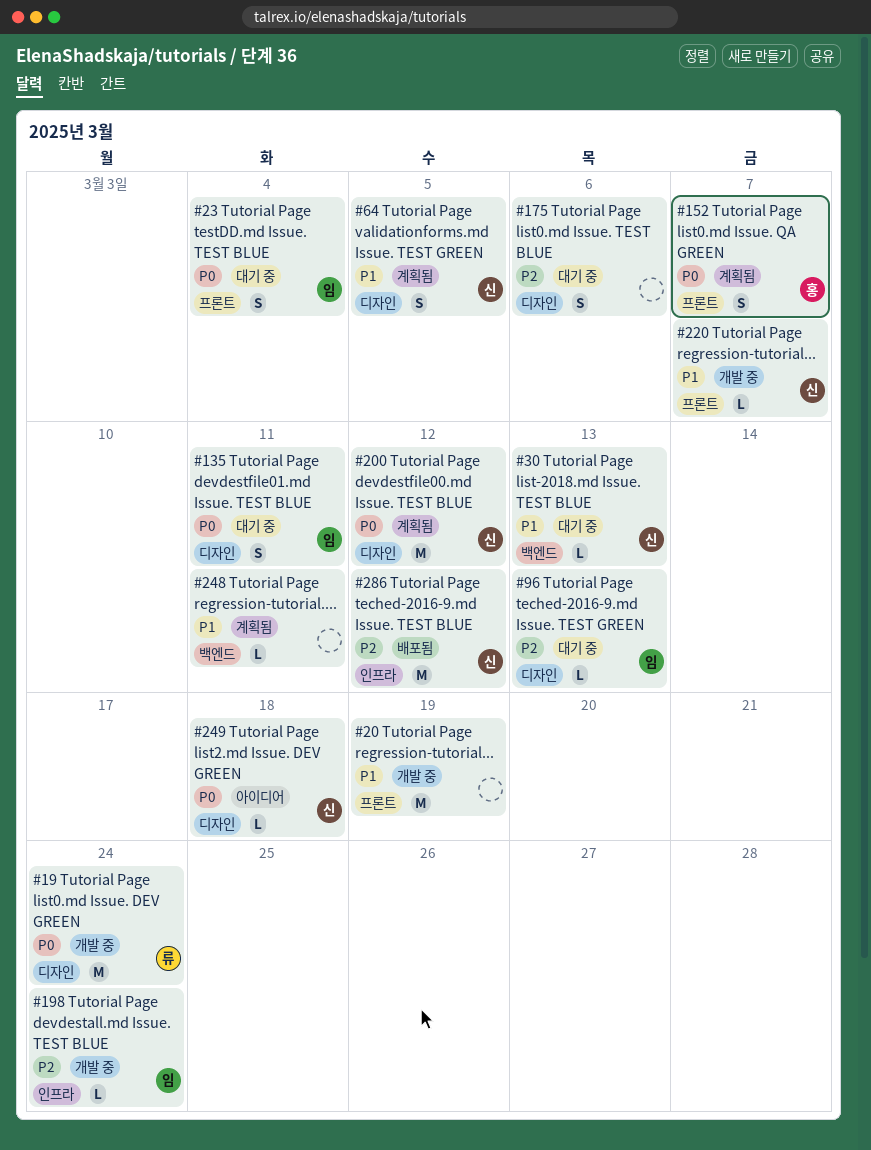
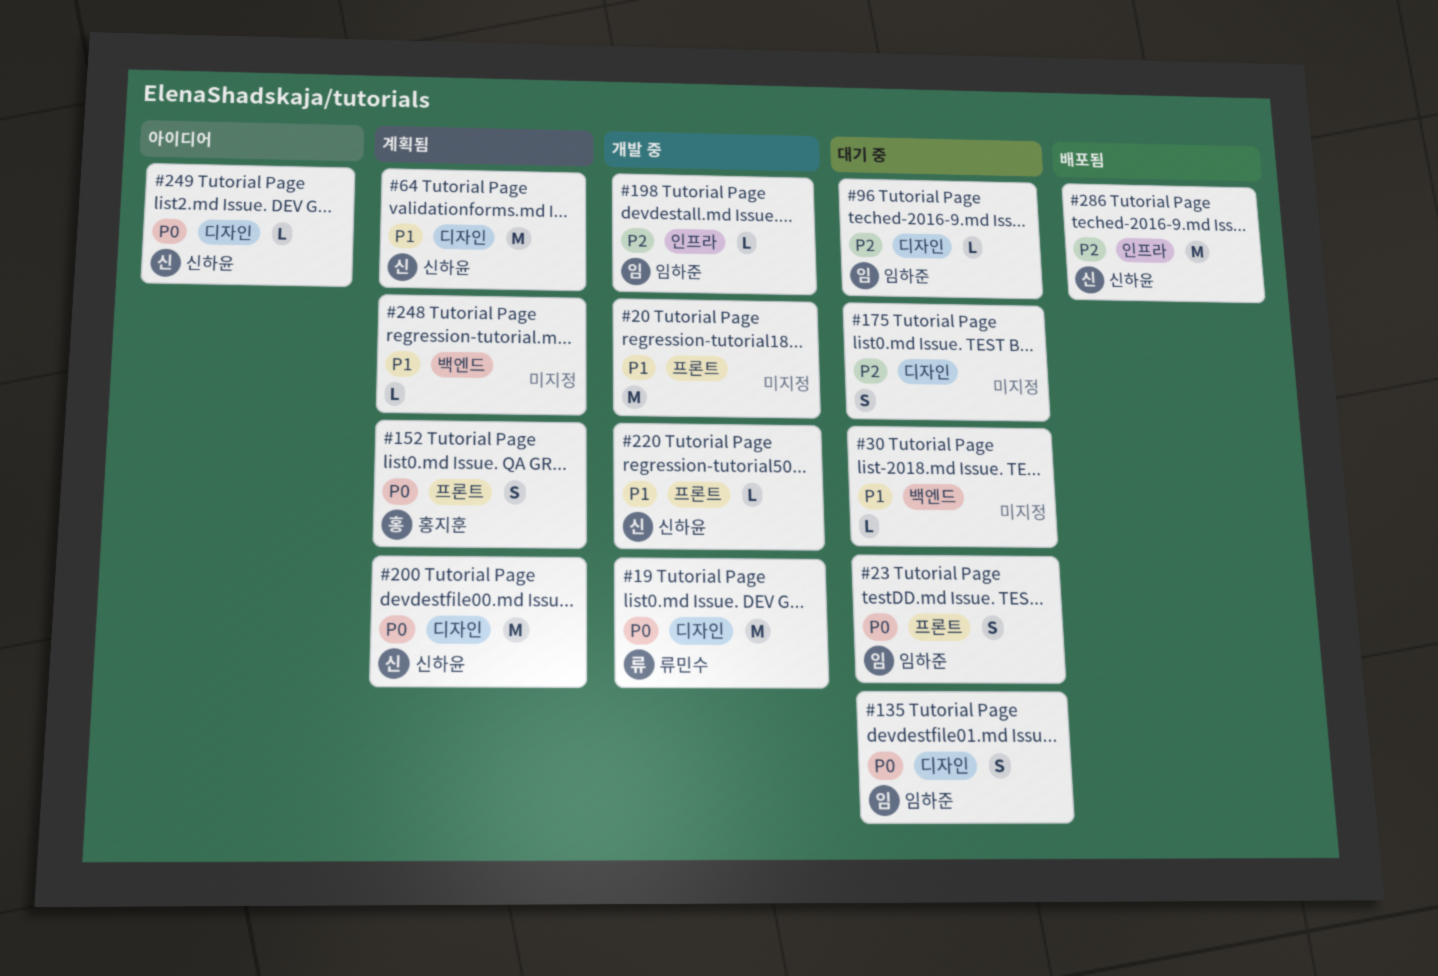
#30, owner: 신하윤 -> none
#64, estimate: S -> M

